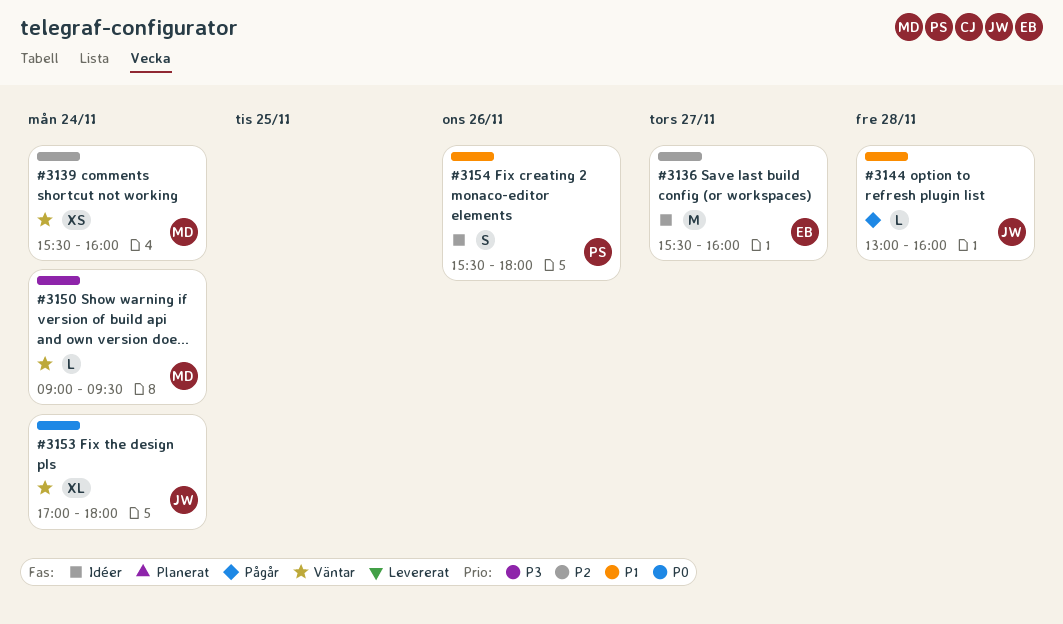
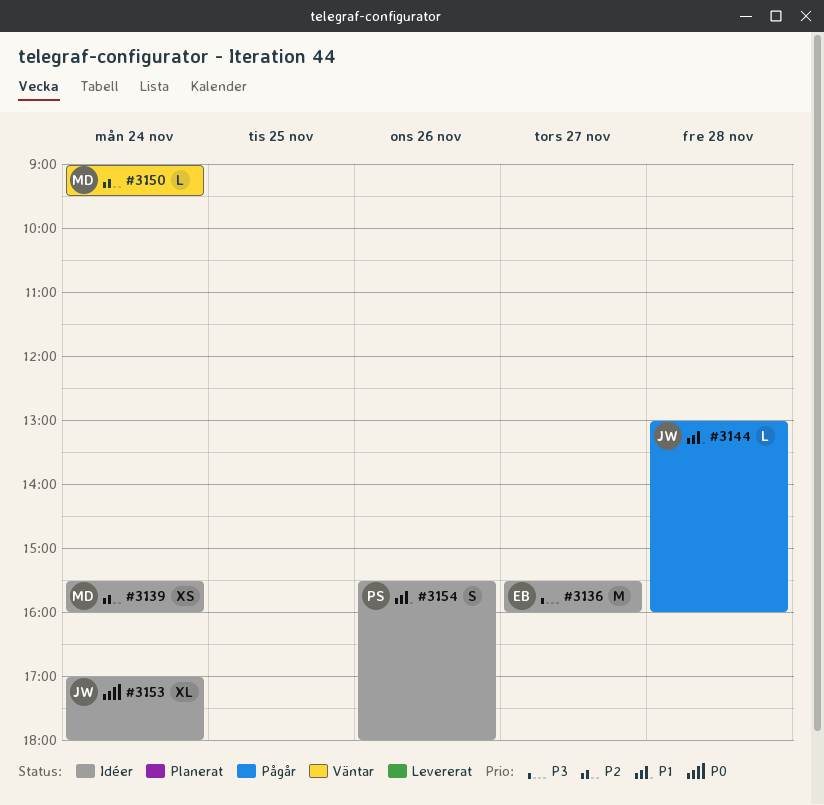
#3136, priority: P2 -> P3
#3139, status: Väntar -> Idéer
#3150, priority: P3 -> P2
#3153, status: Väntar -> Idéer

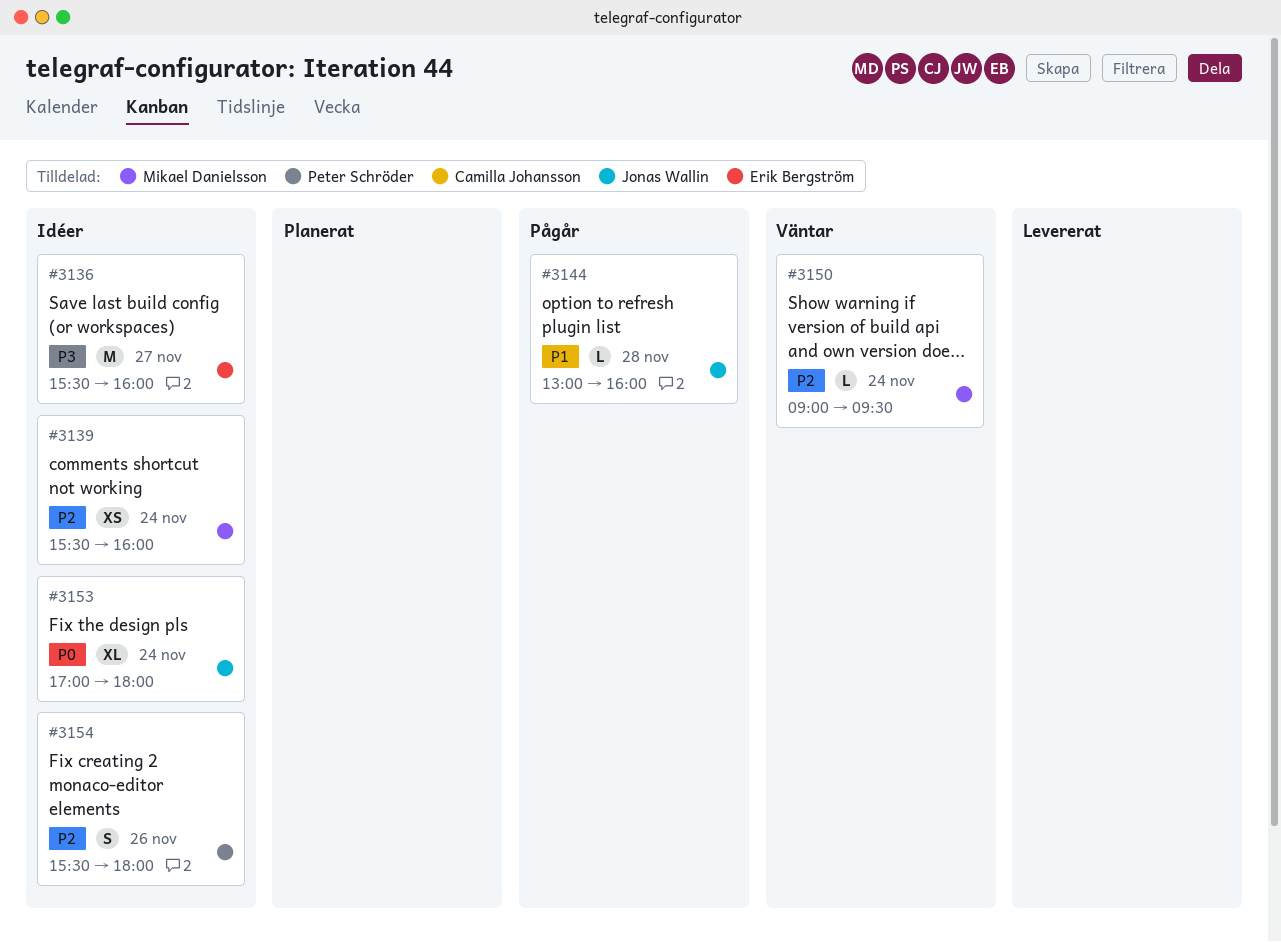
#3154, priority: P1 -> P2

